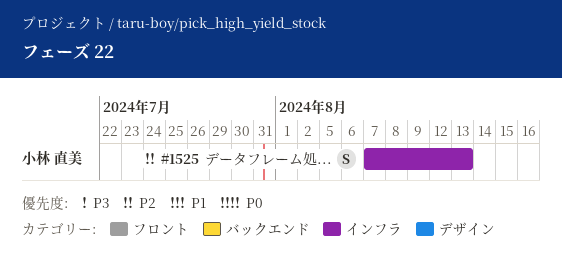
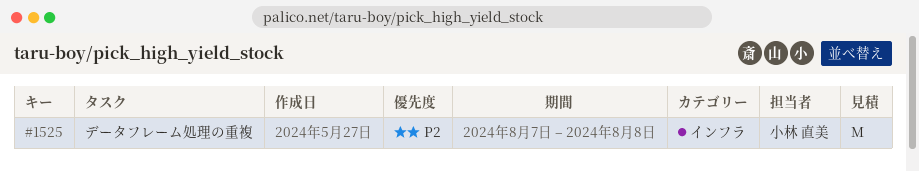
#1525, estimate: S -> M
#1525, due: Aug 13 -> Aug 8

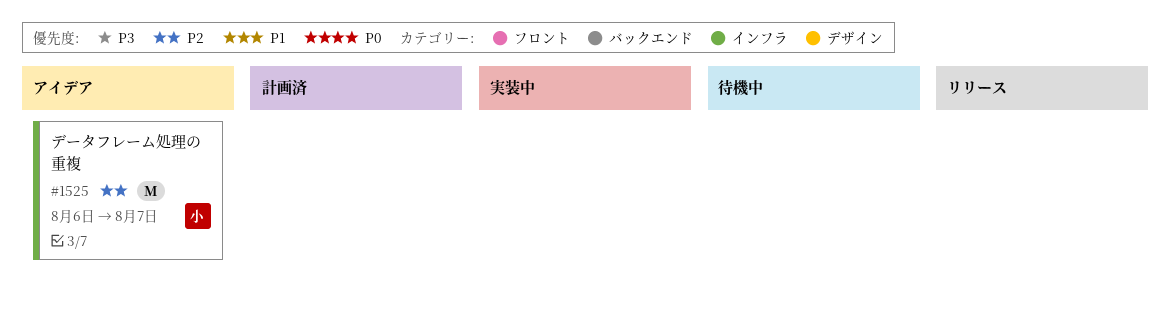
#1525, start: Aug 7 -> Aug 6
#1525, due: Aug 8 -> Aug 7

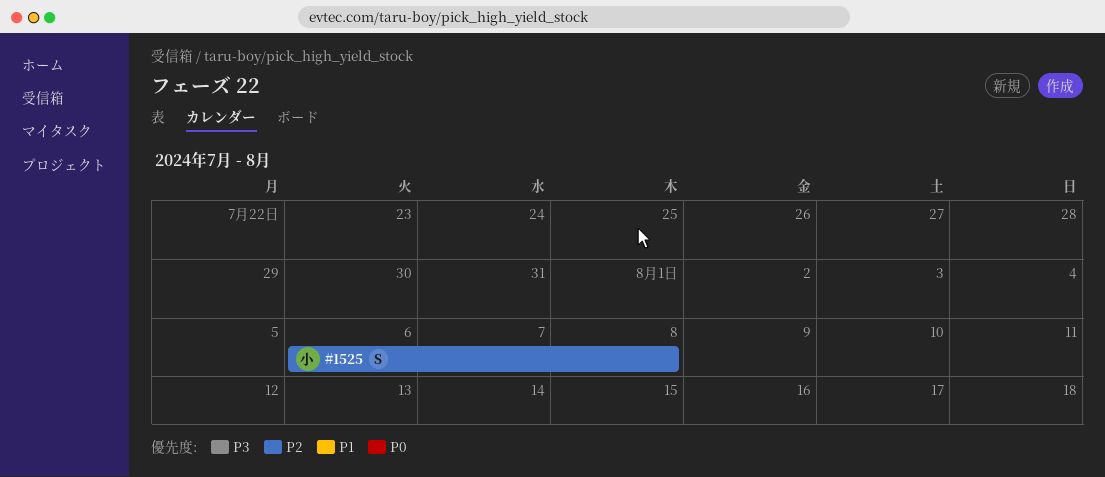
#1525, estimate: M -> S
#1525, due: Aug 7 -> Aug 8

